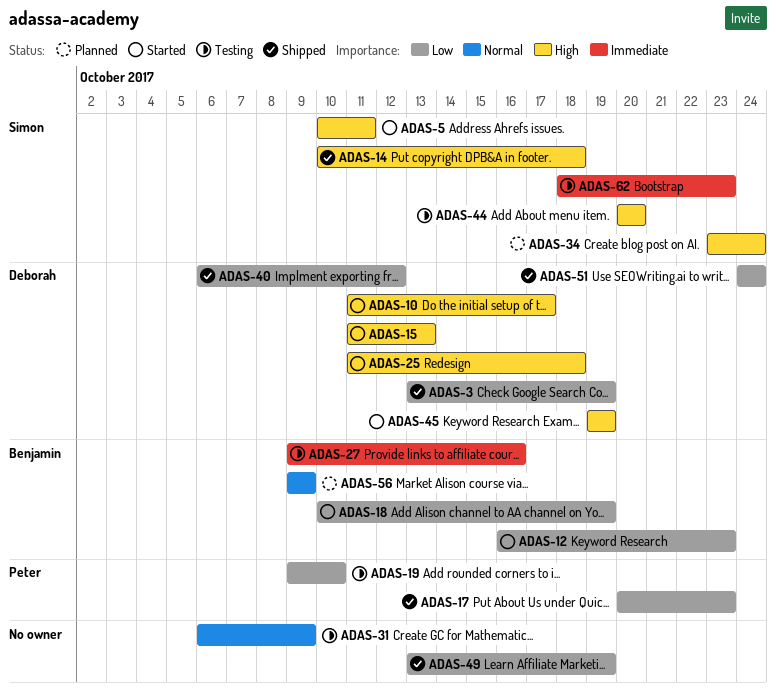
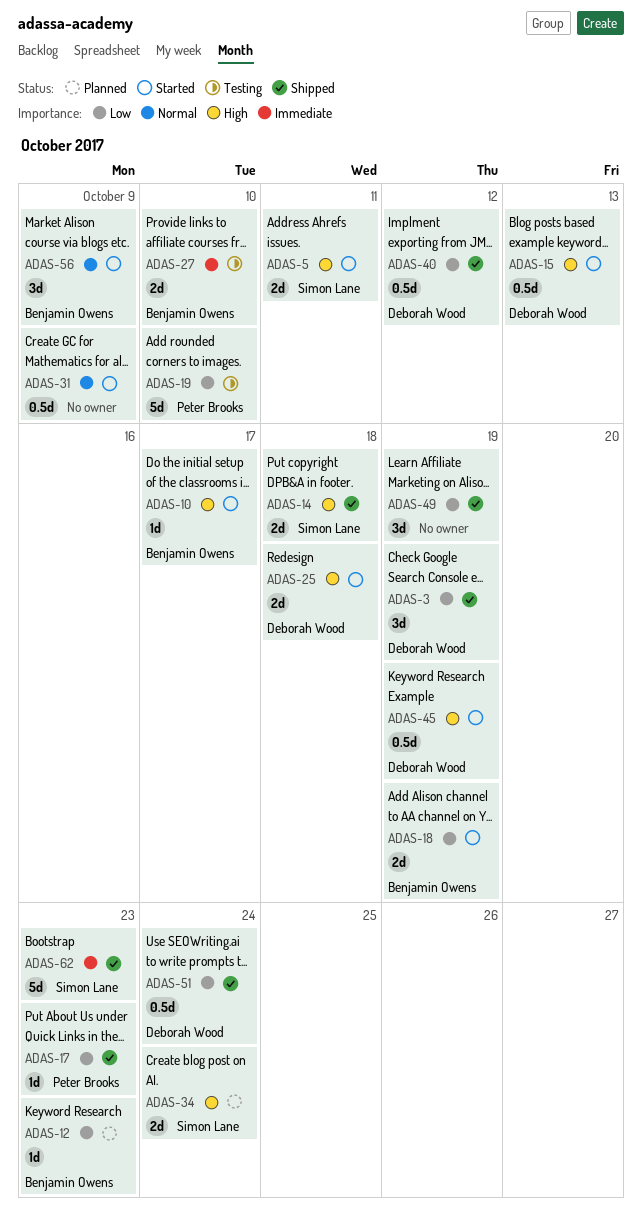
ADAS-10, owner: Deborah Wood -> Benjamin Owens
ADAS-12, status: Started -> Planned
ADAS-27, due: Oct 16 -> Oct 10
ADAS-31, status: Testing -> Started
ADAS-44: present -> none
ADAS-56, status: Planned -> Started
ADAS-62, status: Testing -> Shipped

